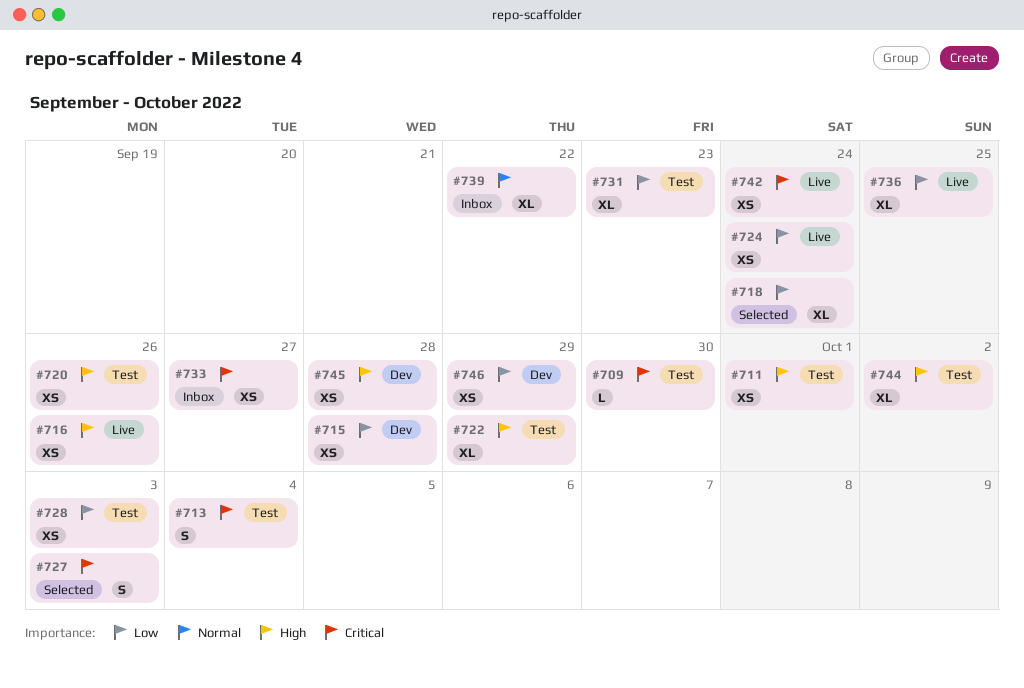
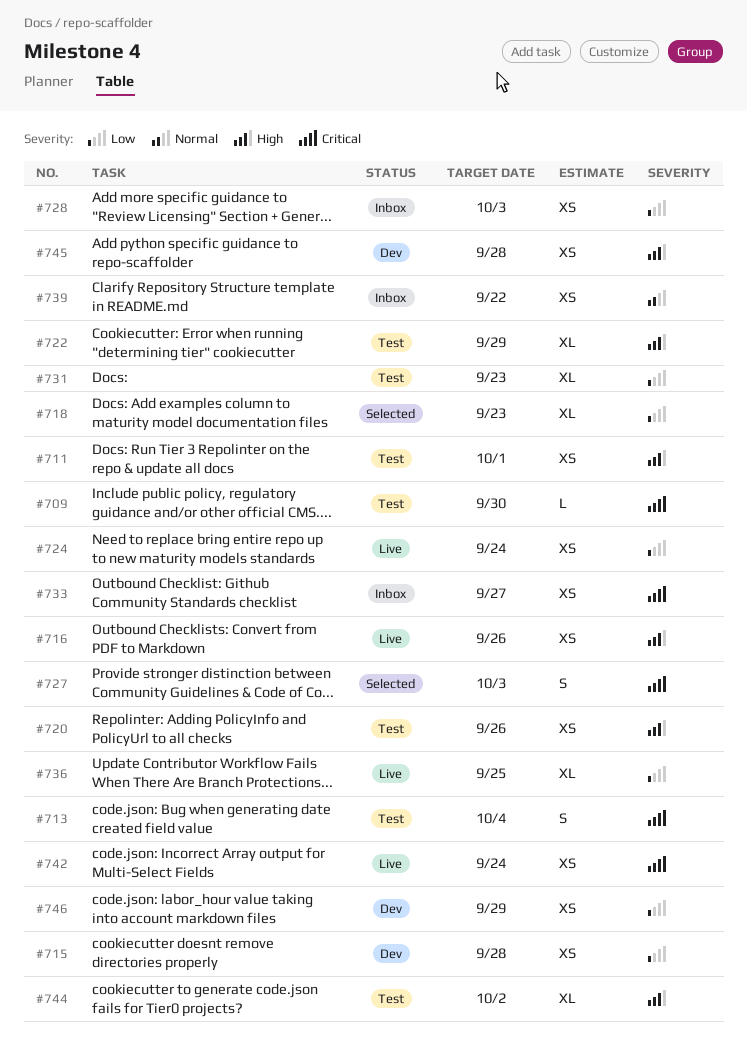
#718, due: Sep 24 -> Sep 23
#728, status: Test -> Inbox
#739, estimate: XL -> XS

